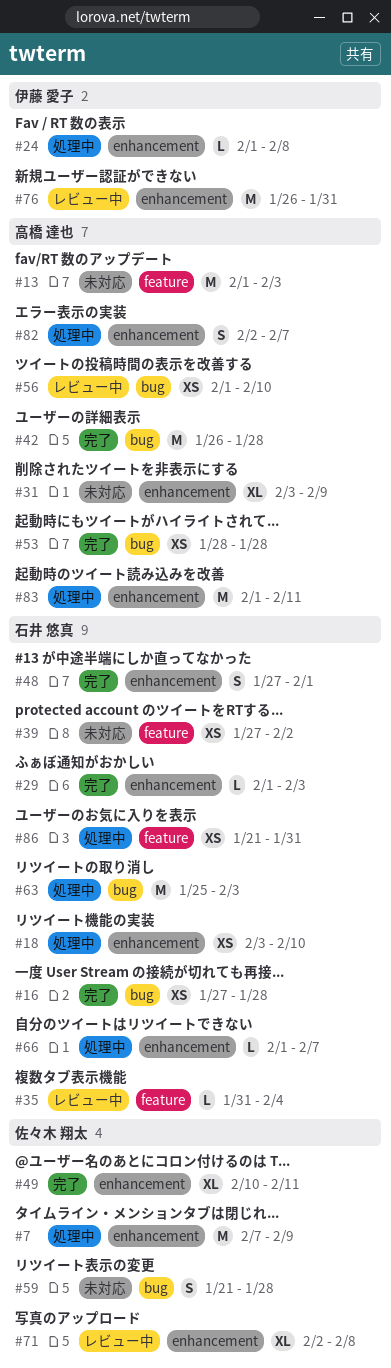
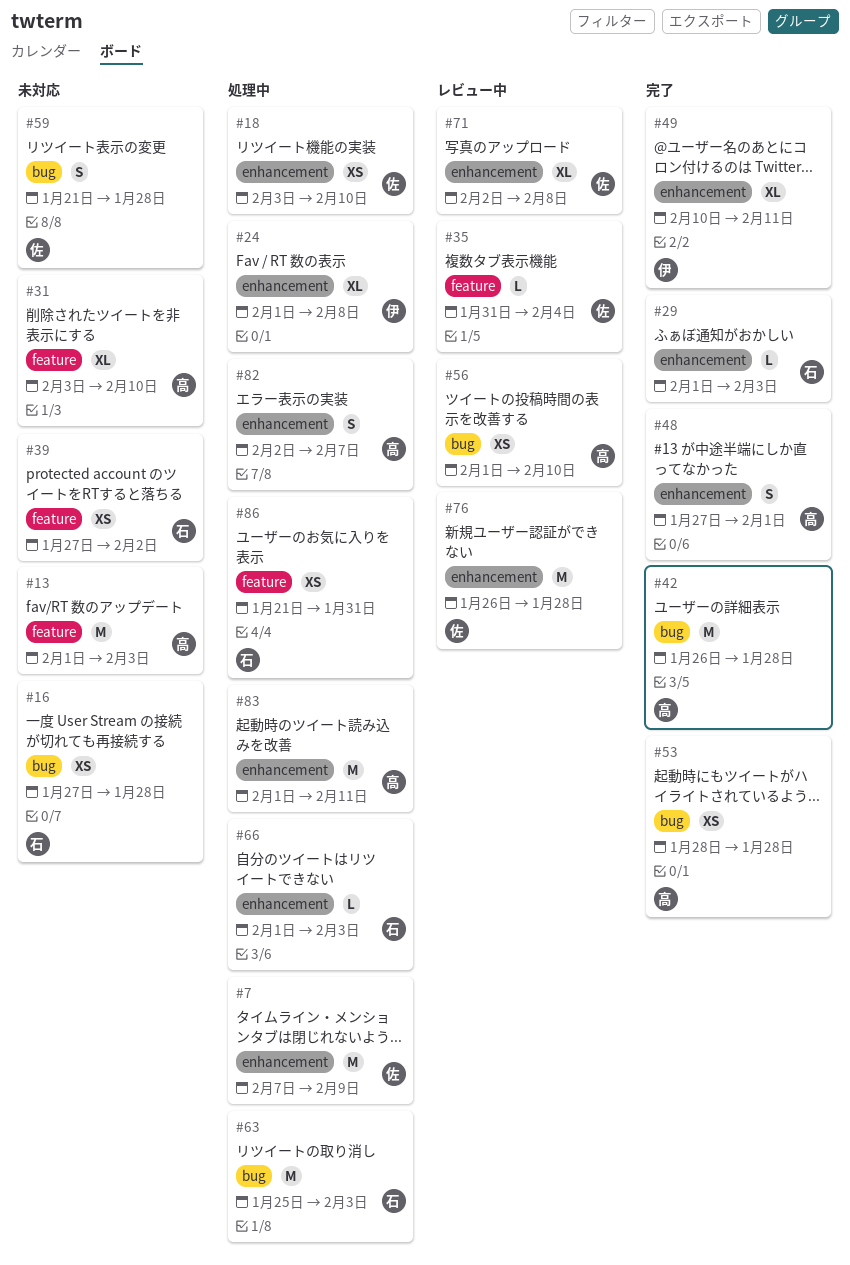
#16, status: 完了 -> 未対応
#18, owner: 石井 悠真 -> 佐々木 翔太
#24, estimate: L -> XL
#31, label: enhancement -> feature
#31, due: Feb 9 -> Feb 10
#35, owner: 石井 悠真 -> 佐々木 翔太
#48, owner: 石井 悠真 -> 高橋 達也
#49, owner: 佐々木 翔太 -> 伊藤 愛子
#66, due: Feb 7 -> Feb 3
#76, owner: 伊藤 愛子 -> 佐々木 翔太
#76, due: Jan 31 -> Jan 28

